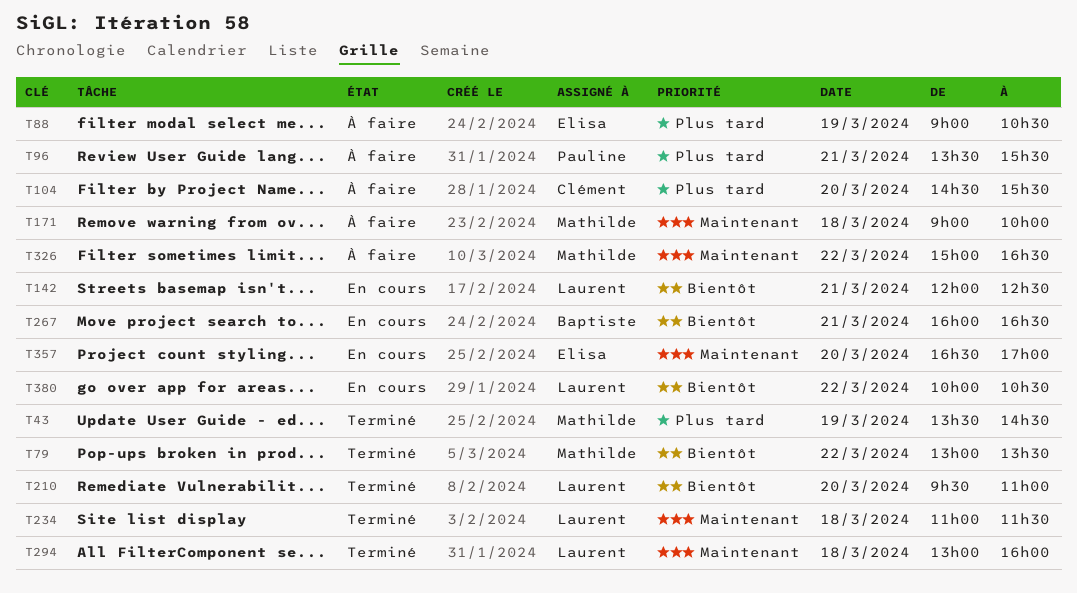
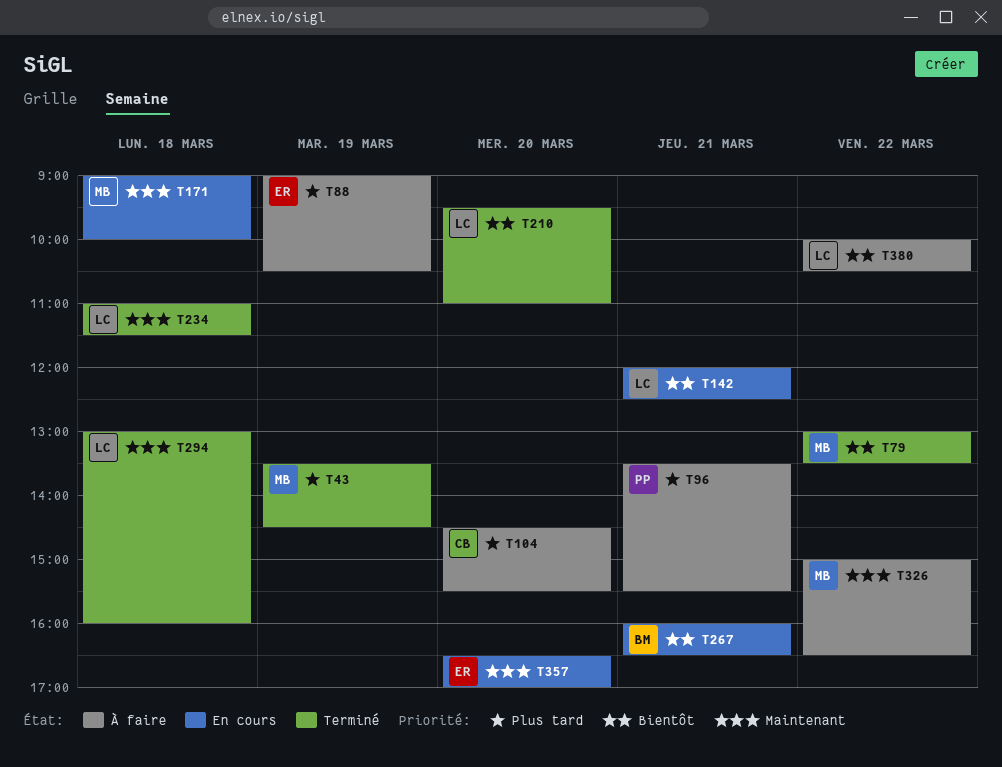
T171, status: À faire -> En cours
T380, status: En cours -> À faire

